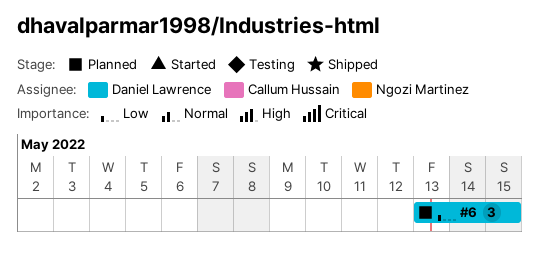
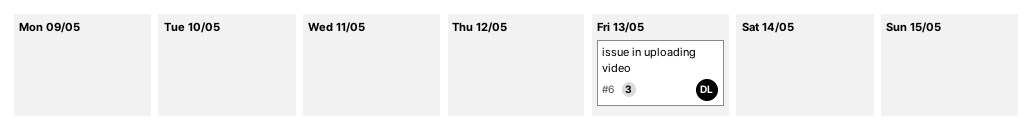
#6, due: May 15 -> May 13

